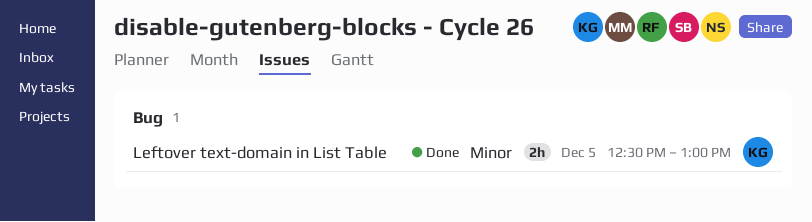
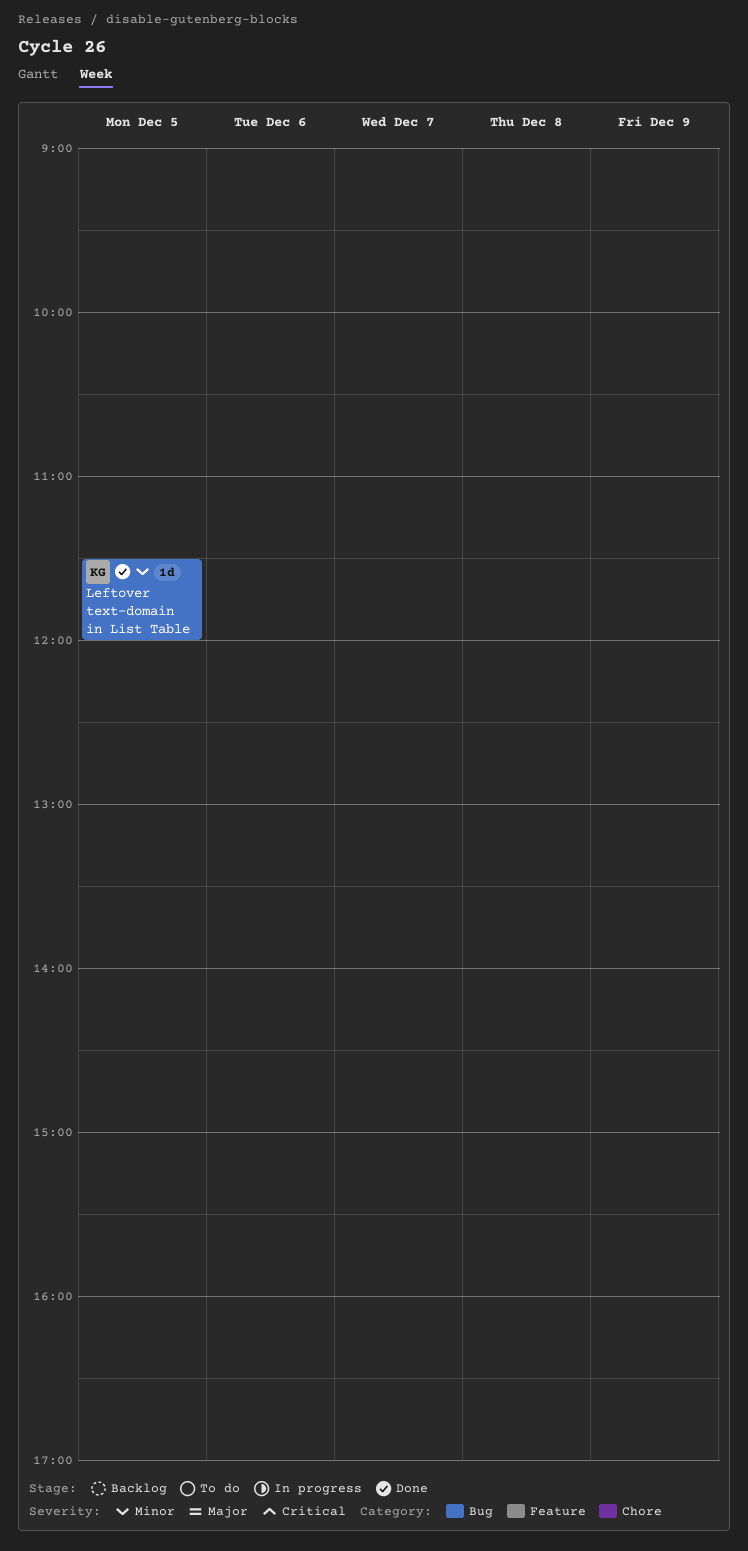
Leftover text-domain in List Table, estimate: 2h -> 1d
Leftover text-domain in List Table, begins: 12:30 -> 11:30
Leftover text-domain in List Table, ends: 13:00 -> 12:00

